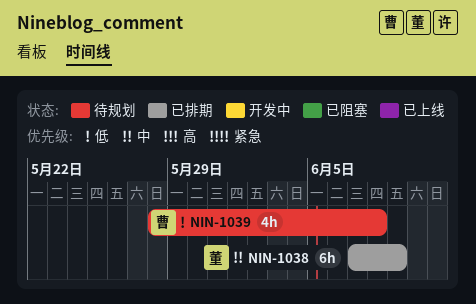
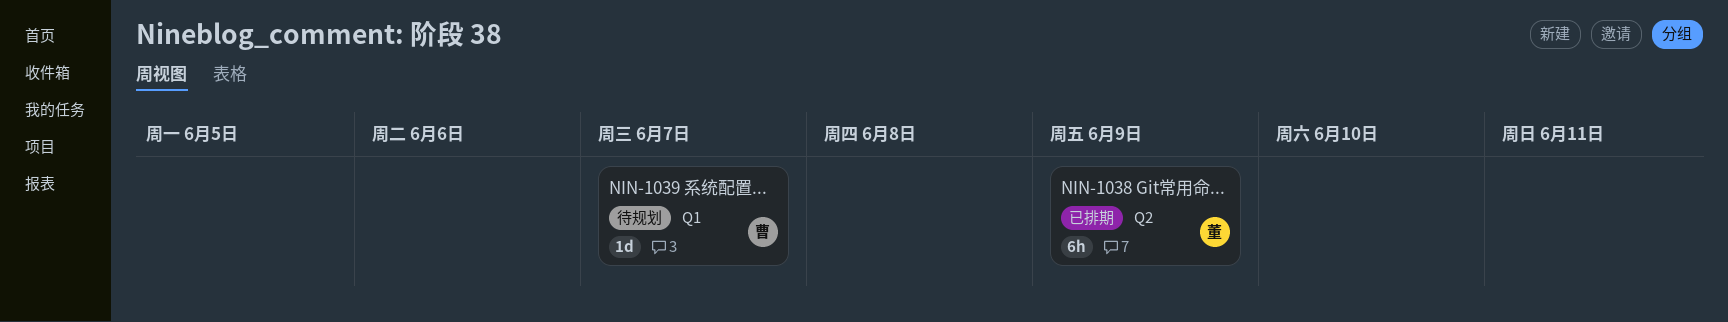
NIN-1039, estimate: 4h -> 1d
NIN-1039, due: Jun 8 -> Jun 7

